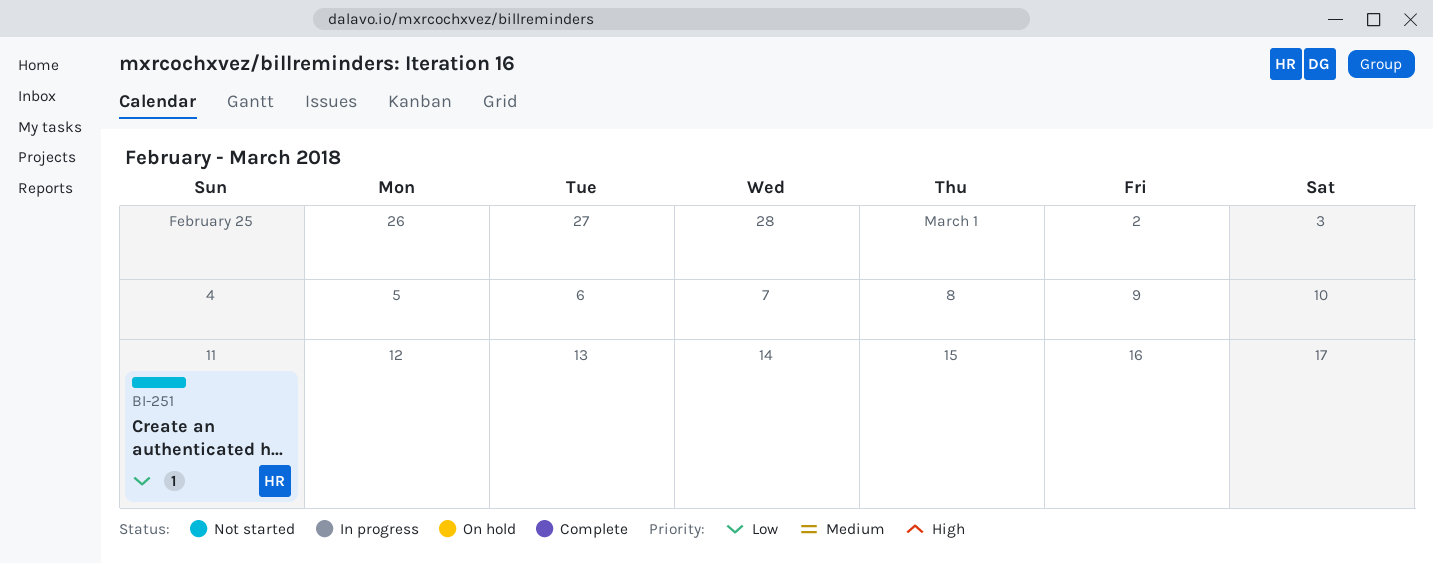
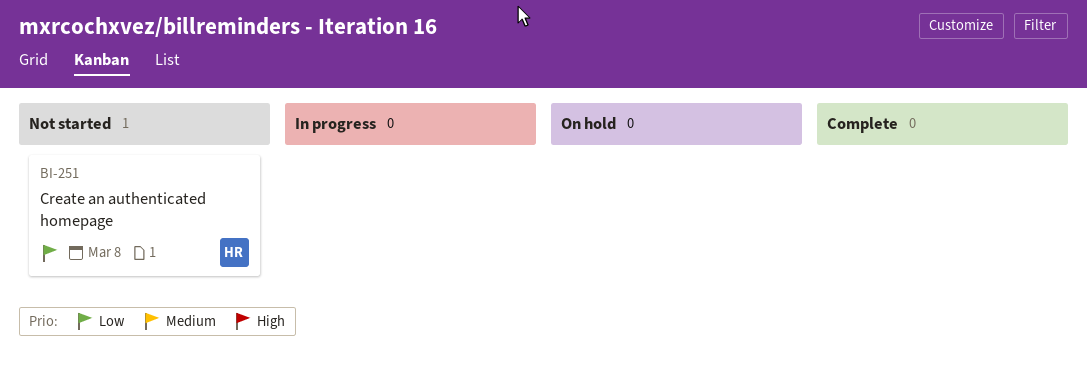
BI-251, due: Mar 11 -> Mar 8

